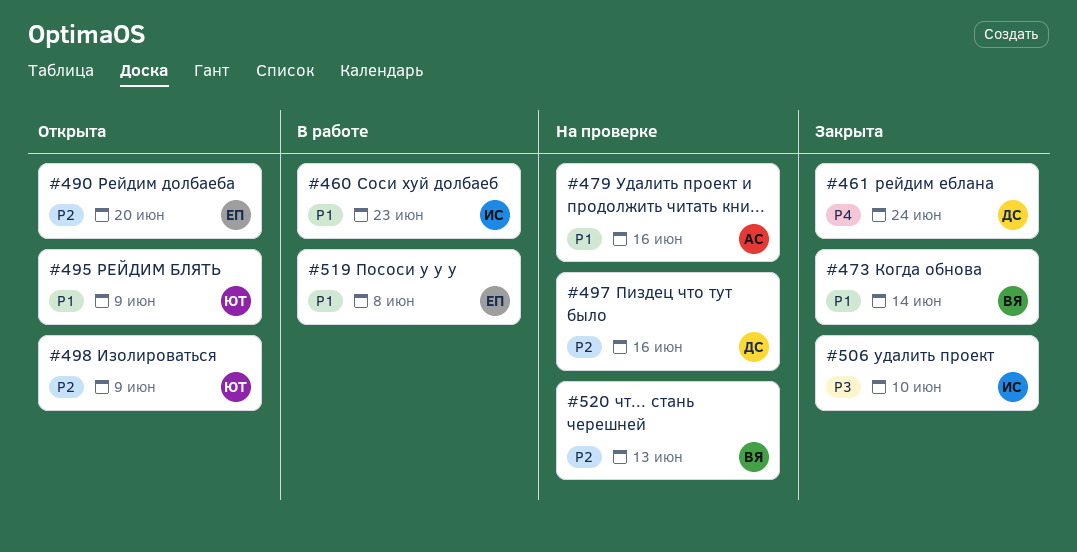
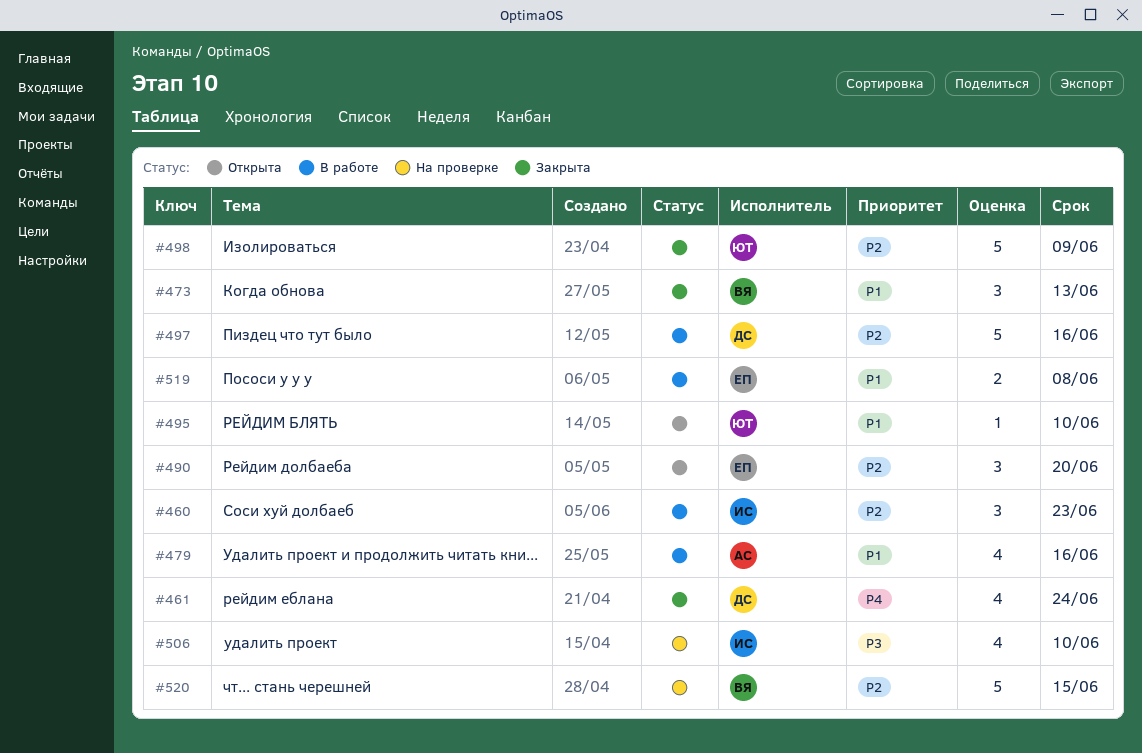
#460, priority: P1 -> P2
#473, due: Jun 14 -> Jun 13
#479, status: На проверке -> В работе
#495, due: Jun 9 -> Jun 10
#497, status: На проверке -> В работе
#498, status: Открыта -> Закрыта
#506, status: Закрыта -> На проверке
#520, due: Jun 13 -> Jun 15

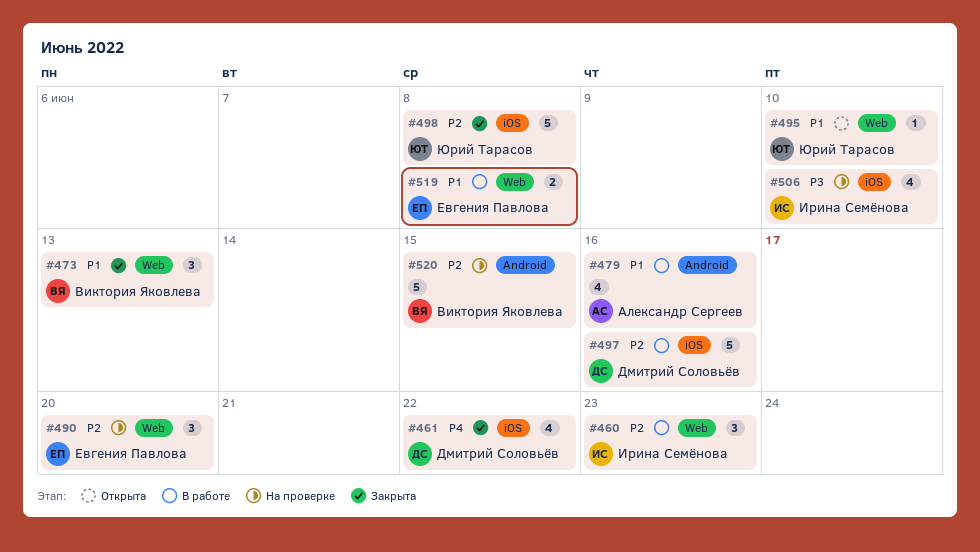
#461, due: Jun 24 -> Jun 22
#490, status: Открыта -> На проверке
#498, due: Jun 9 -> Jun 8

